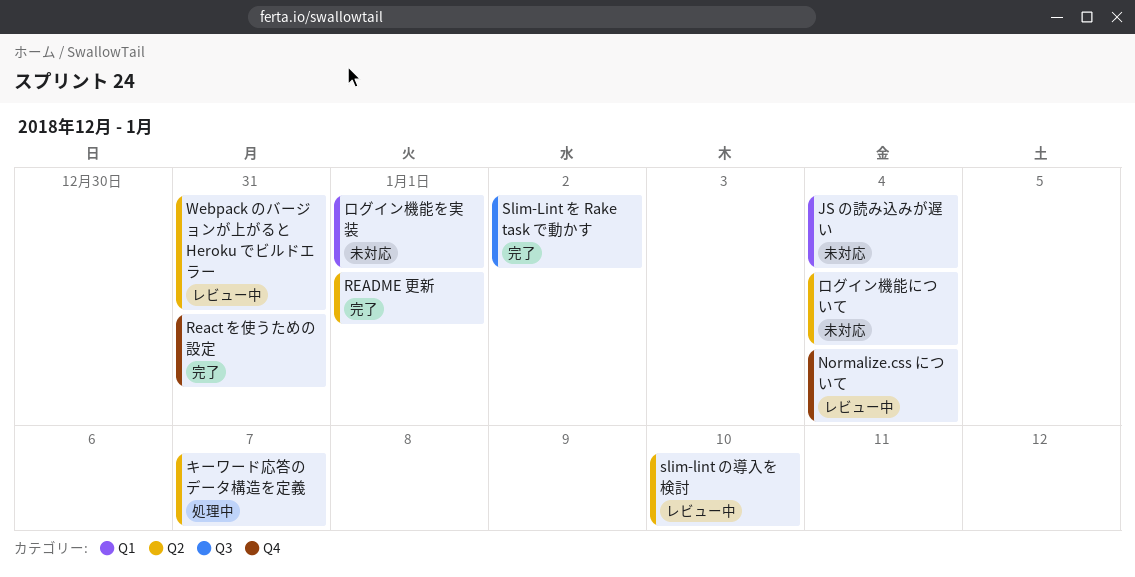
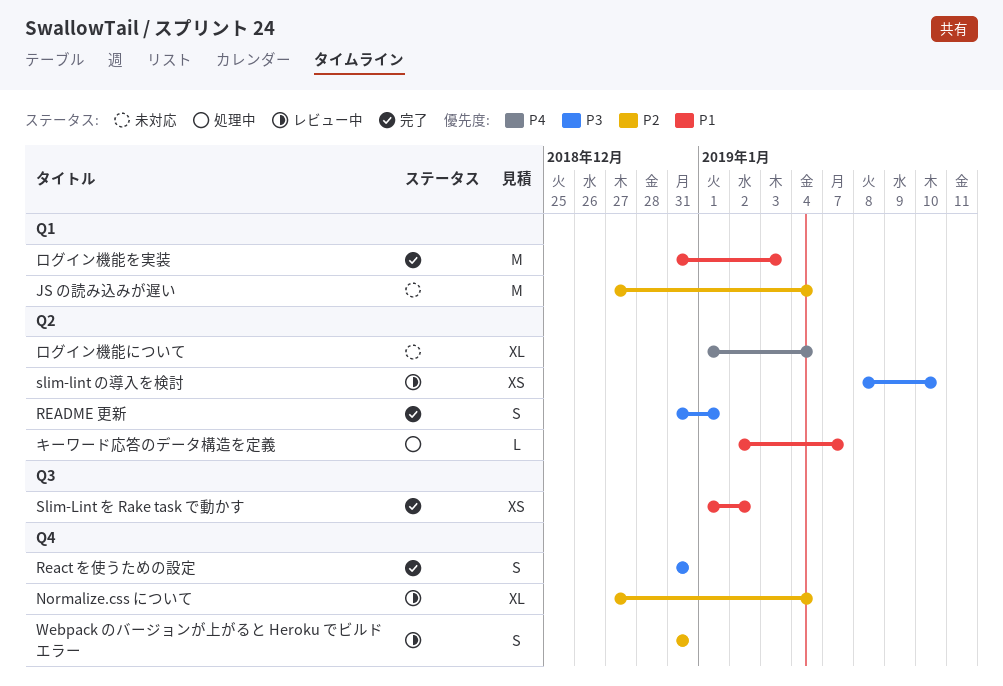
Webpack のバージョンが上がると Heroku でビルドエラー, label: Q2 -> Q4
ログイン機能を実装, status: 未対応 -> 完了
ログイン機能を実装, due: Jan 1 -> Jan 3

